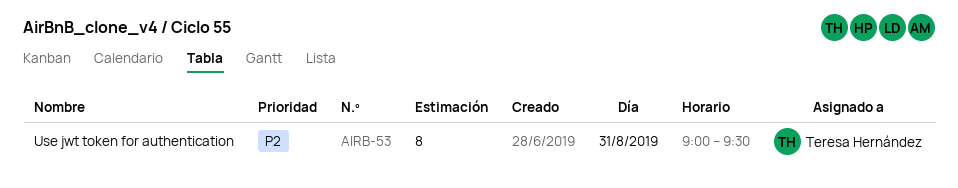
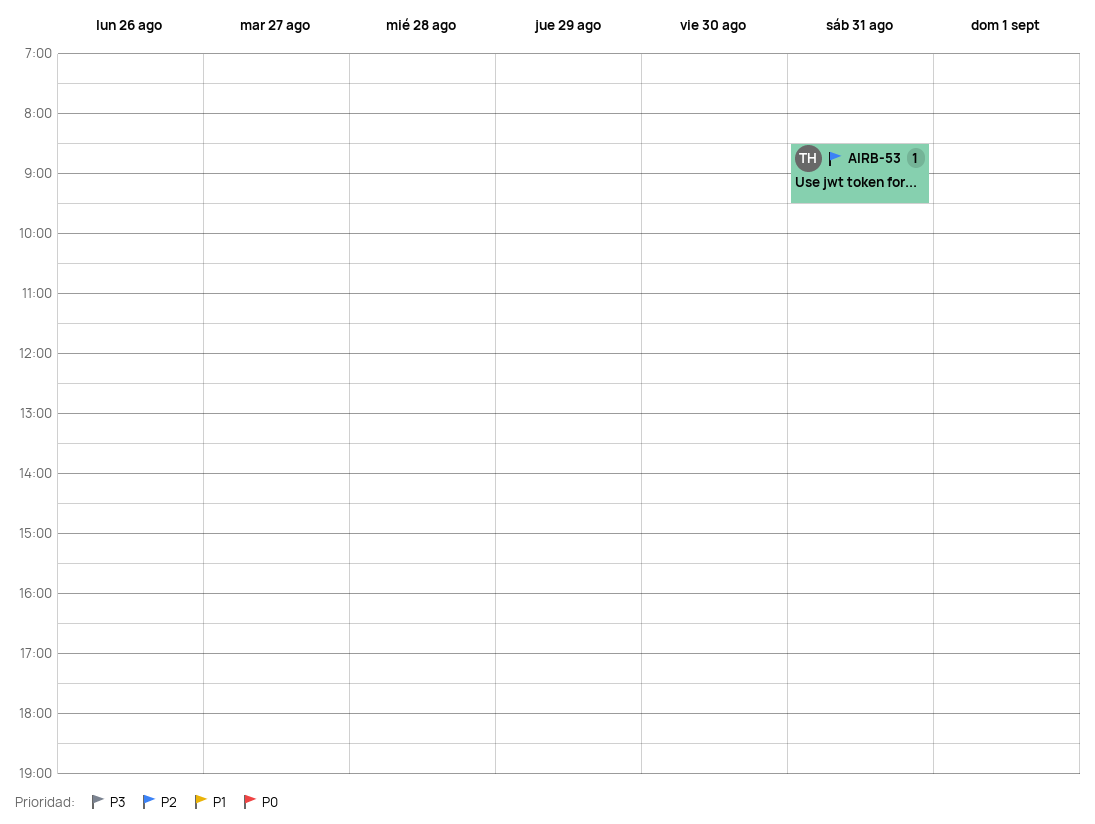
AIRB-53, estimate: 8 -> 1
AIRB-53, begins: 09:00 -> 08:30

